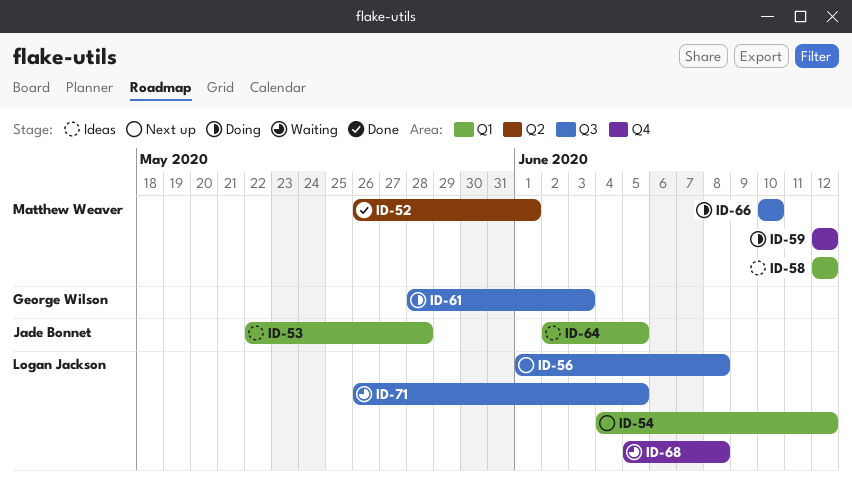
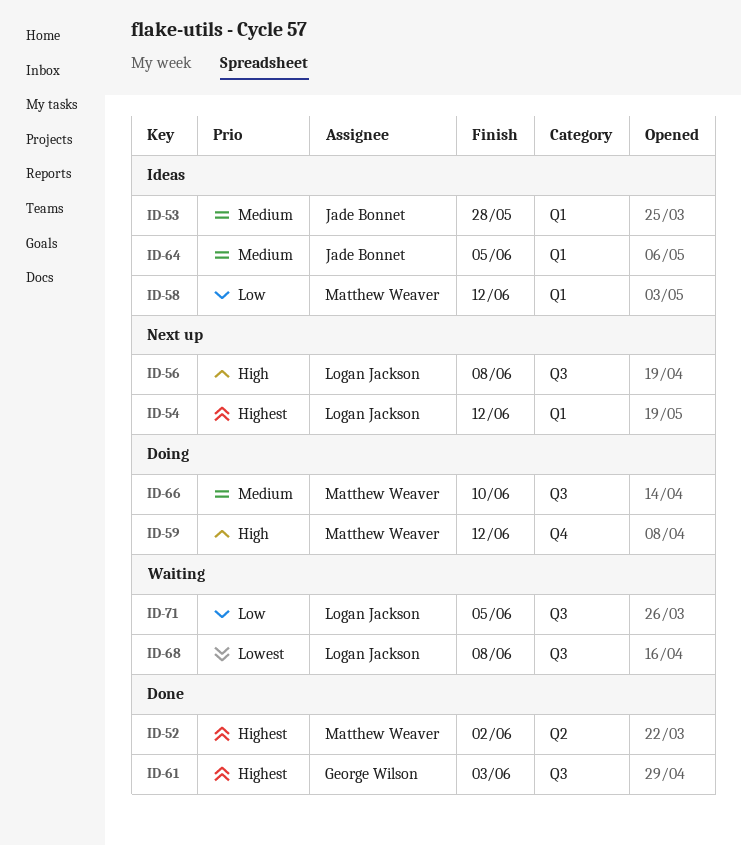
ID-52, due: Jun 1 -> Jun 2
ID-61, status: Doing -> Done
ID-68, label: Q4 -> Q3

